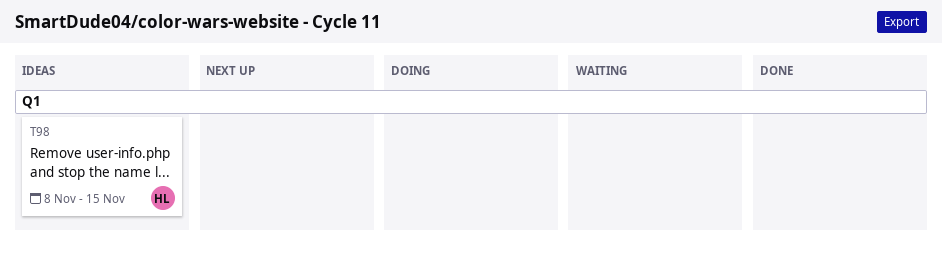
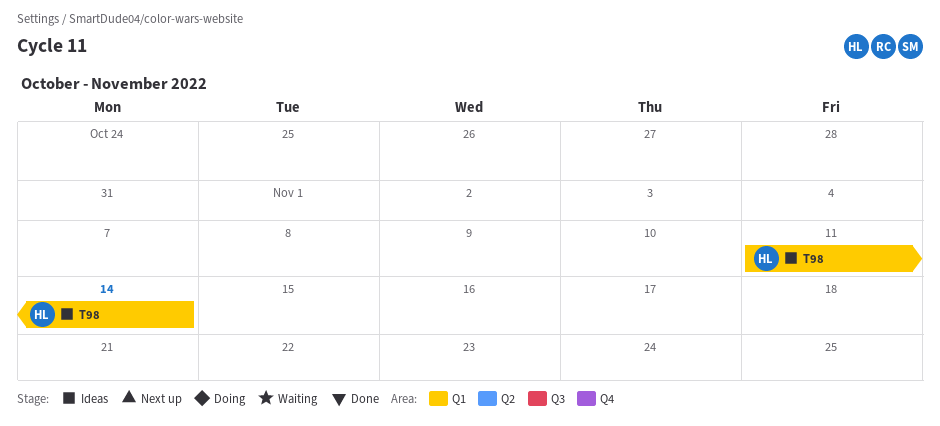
T98, start: Nov 8 -> Nov 11
T98, due: Nov 15 -> Nov 14

